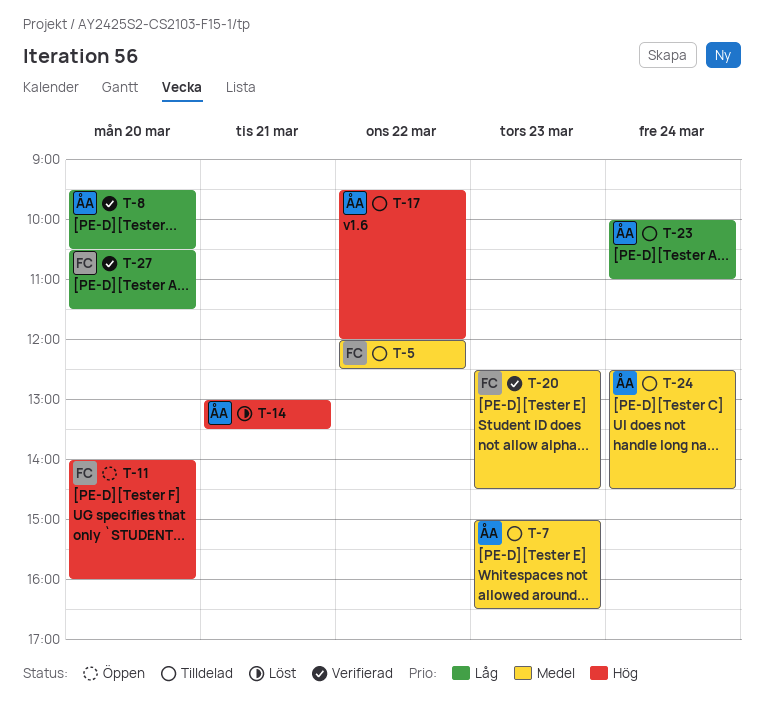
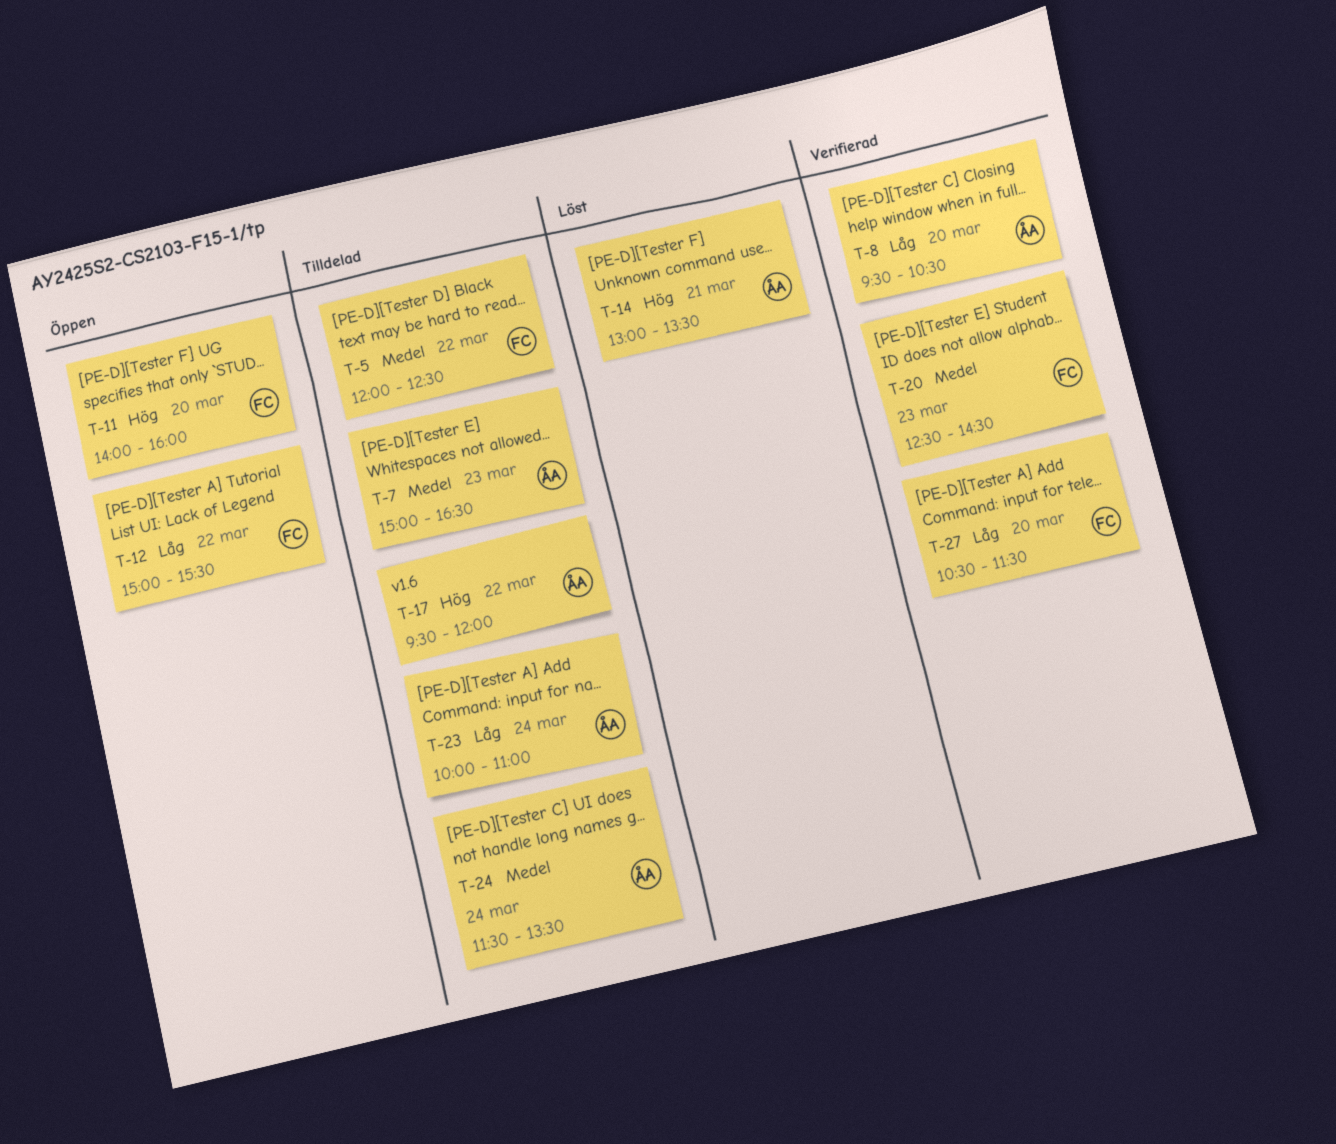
T-12: none -> present
T-24, begins: 12:30 -> 11:30
T-24, ends: 14:30 -> 13:30

